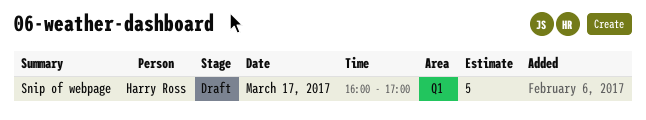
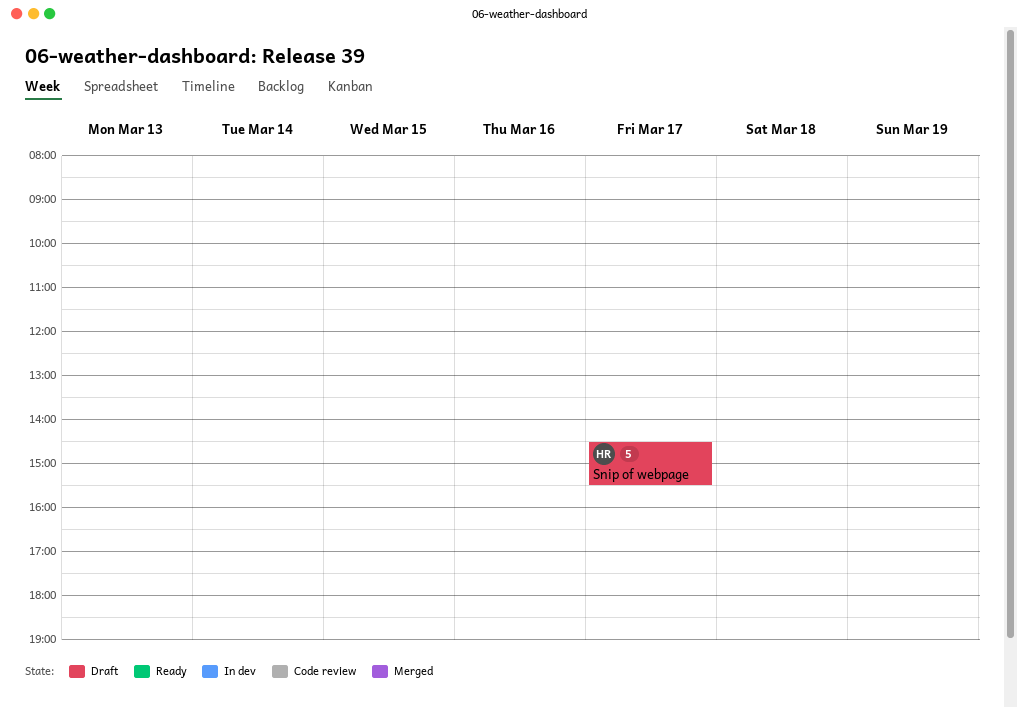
Snip of webpage, begins: 16:00 -> 14:30
Snip of webpage, ends: 17:00 -> 15:30

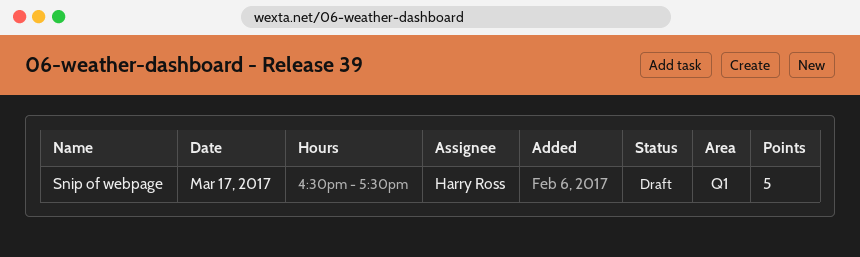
Snip of webpage, begins: 14:30 -> 16:30
Snip of webpage, ends: 15:30 -> 17:30

